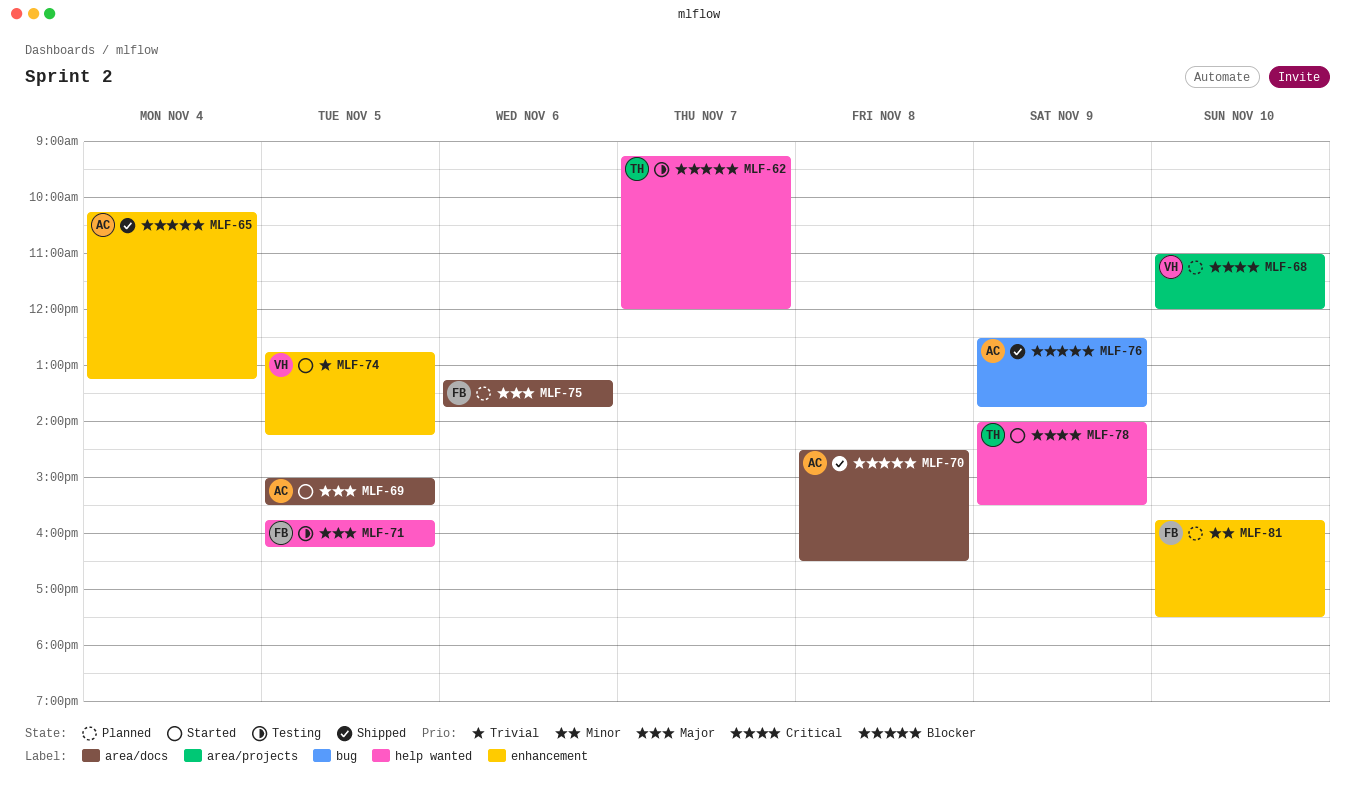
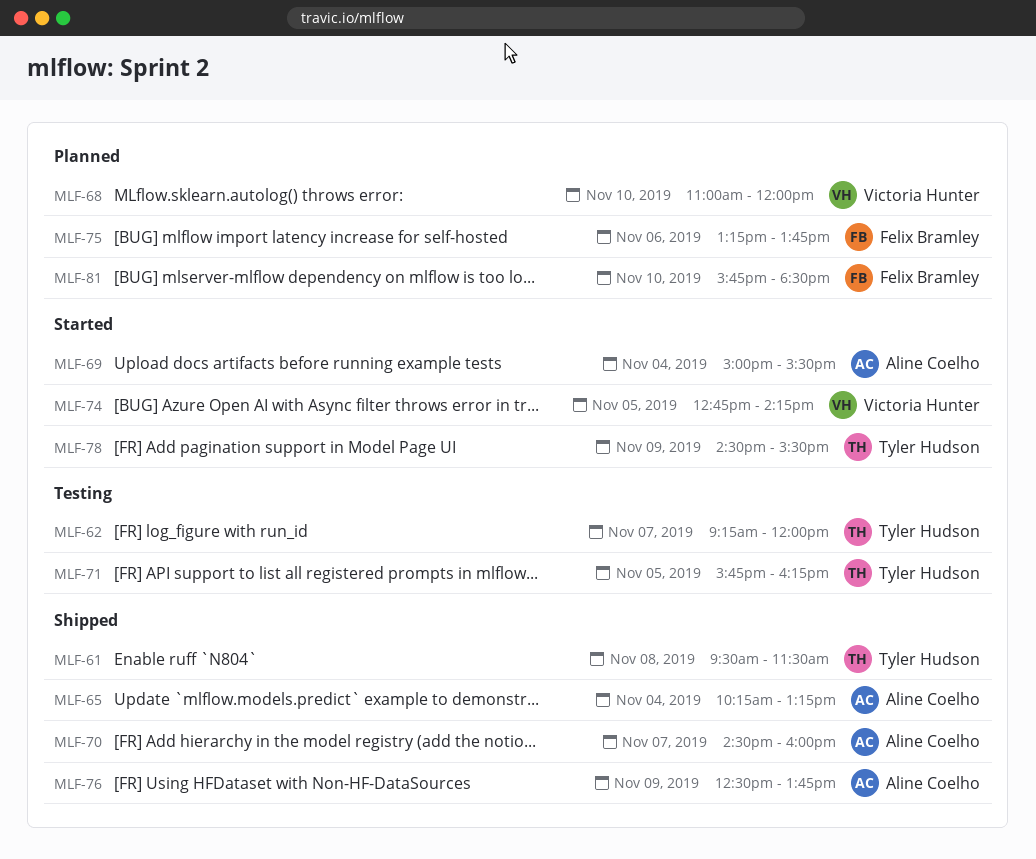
MLF-61: none -> present
MLF-69, day: Nov 5 -> Nov 4
MLF-70, day: Nov 8 -> Nov 7
MLF-70, ends: 16:30 -> 16:00
MLF-71, owner: Felix Bramley -> Tyler Hudson
MLF-78, begins: 14:00 -> 14:30
MLF-81, ends: 17:30 -> 18:30

